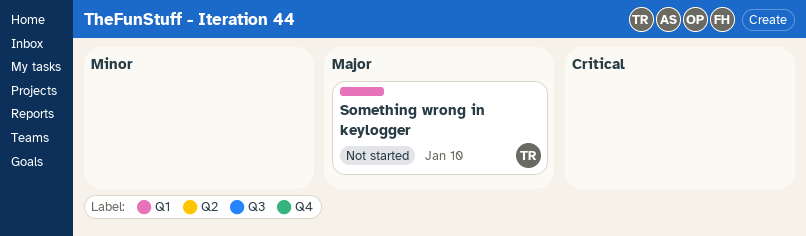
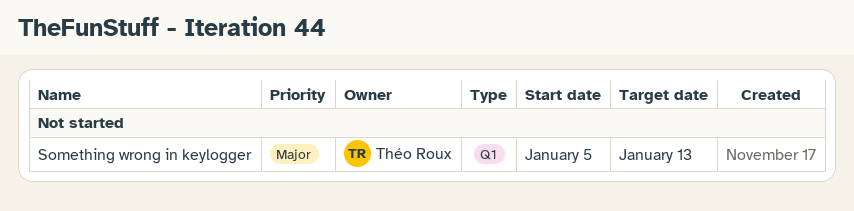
Something wrong in keylogger, due: Jan 10 -> Jan 13

